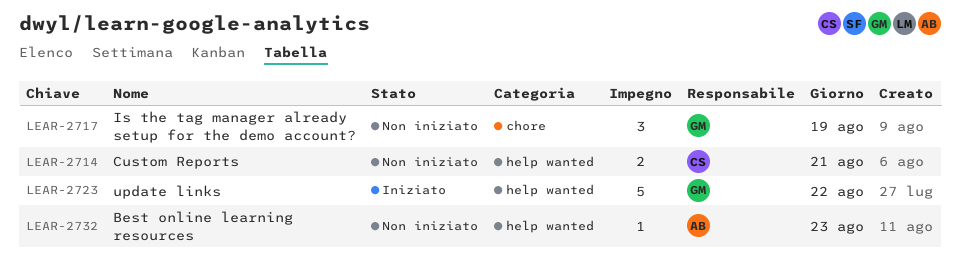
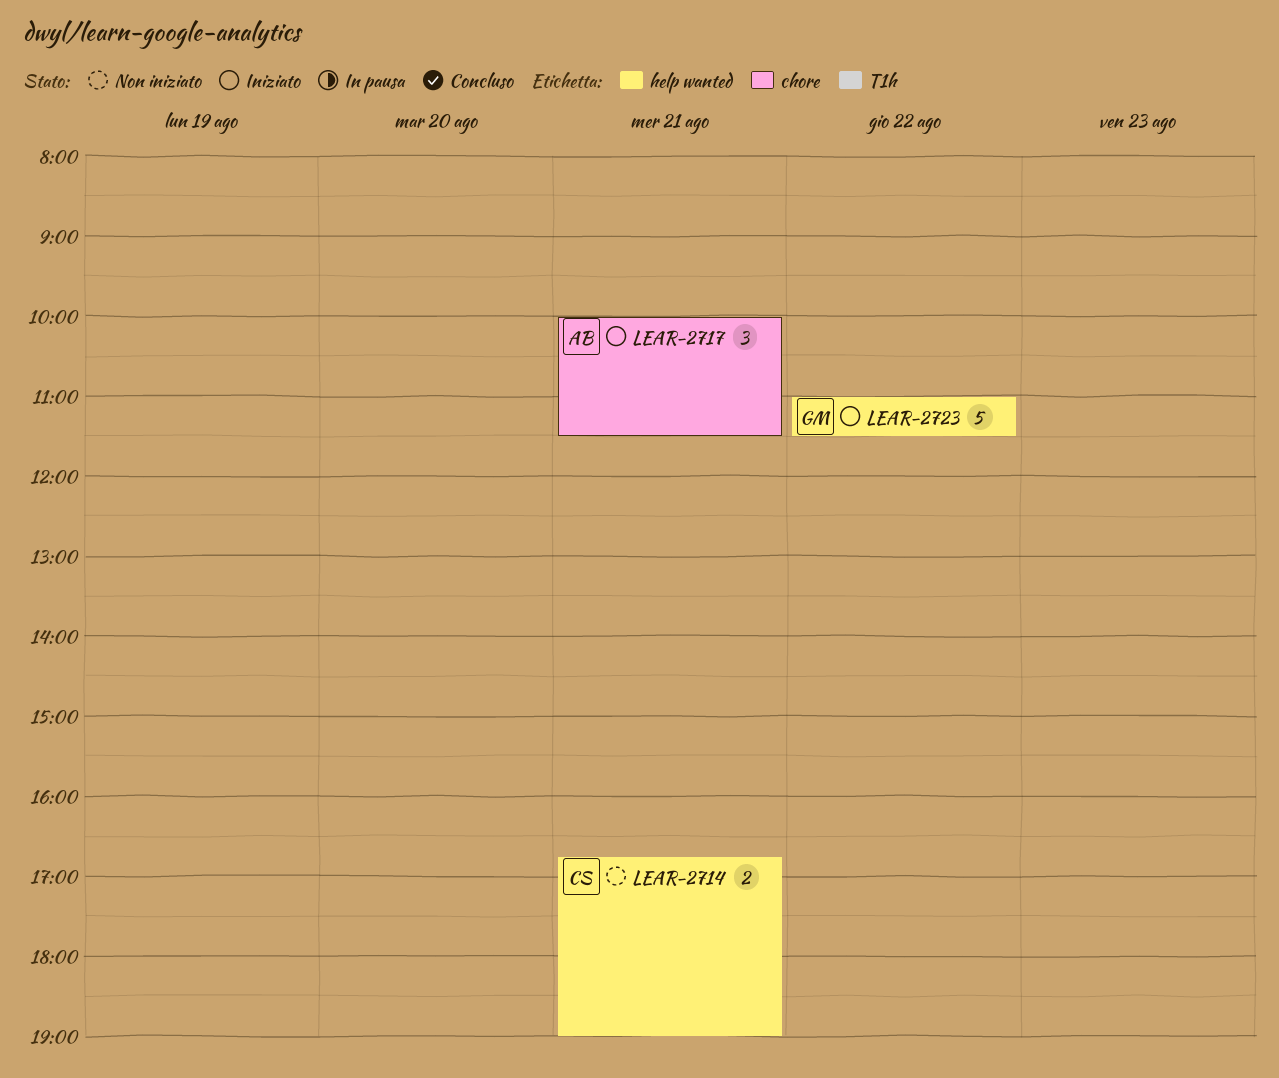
LEAR-2717, status: Non iniziato -> Iniziato
LEAR-2717, owner: GM -> AB
LEAR-2717, day: Aug 19 -> Aug 21
LEAR-2732: present -> none

